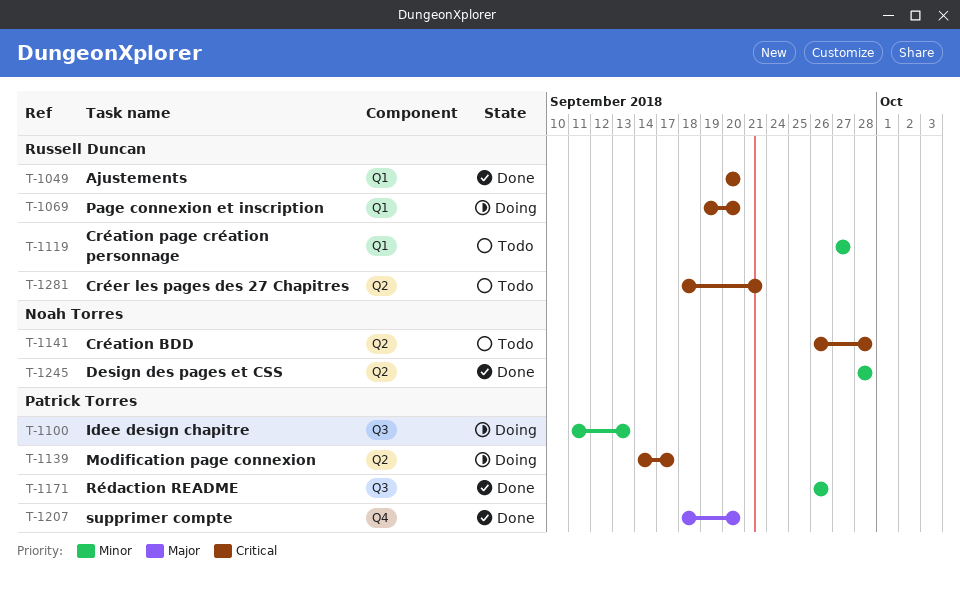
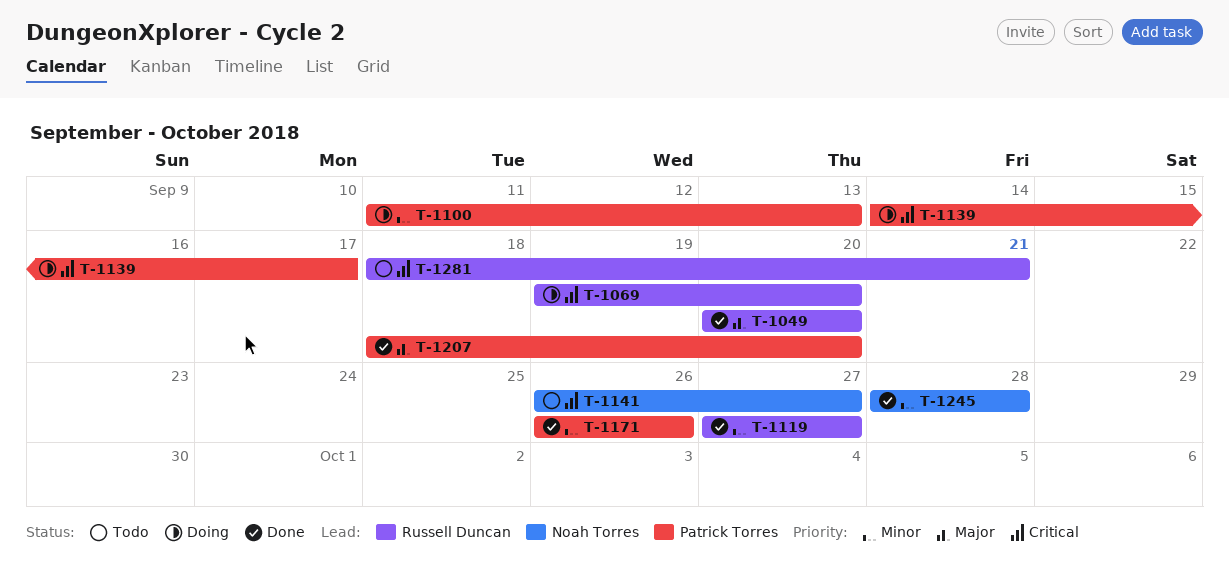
T-1049, priority: Critical -> Major
T-1119, status: Todo -> Done
T-1141, due: Sep 28 -> Sep 27

